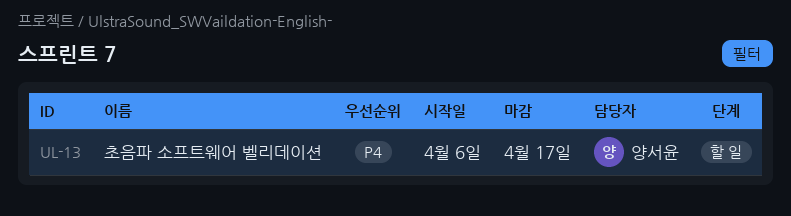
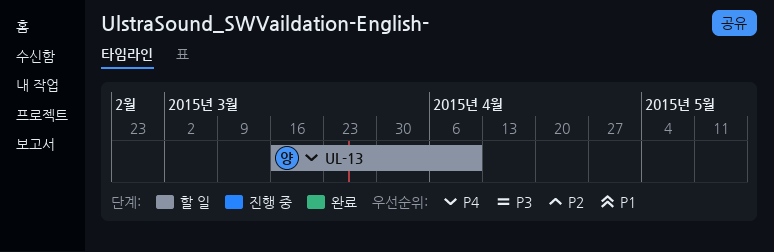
UL-13, start: Apr 6 -> Mar 16
UL-13, due: Apr 17 -> Apr 10

